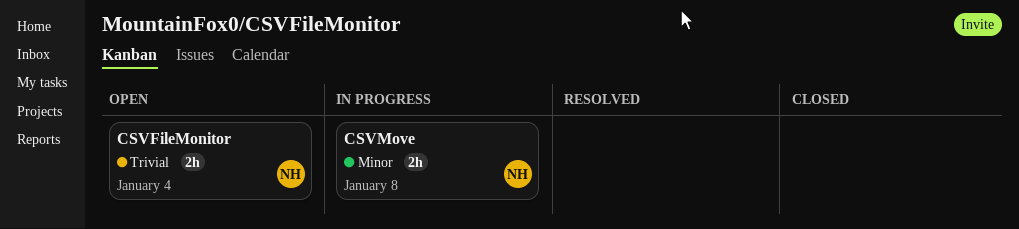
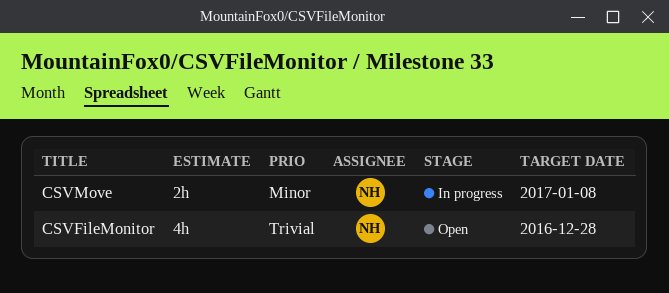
CSVFileMonitor, estimate: 2h -> 4h
CSVFileMonitor, due: Jan 4 -> Dec 28

